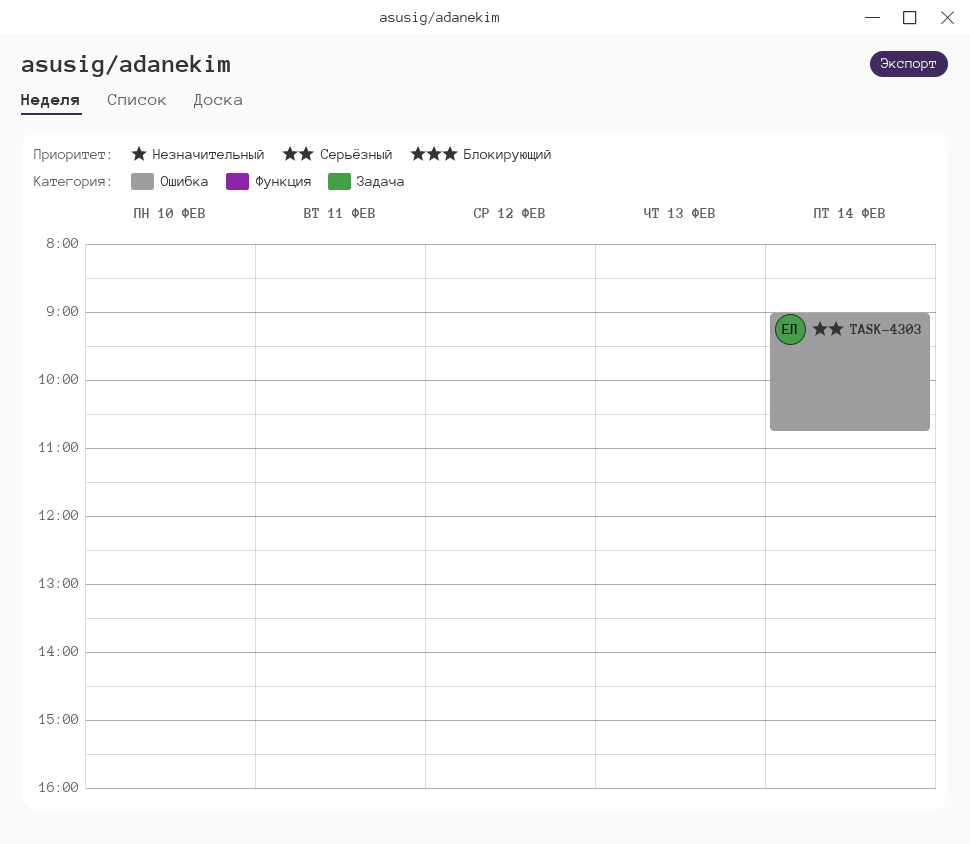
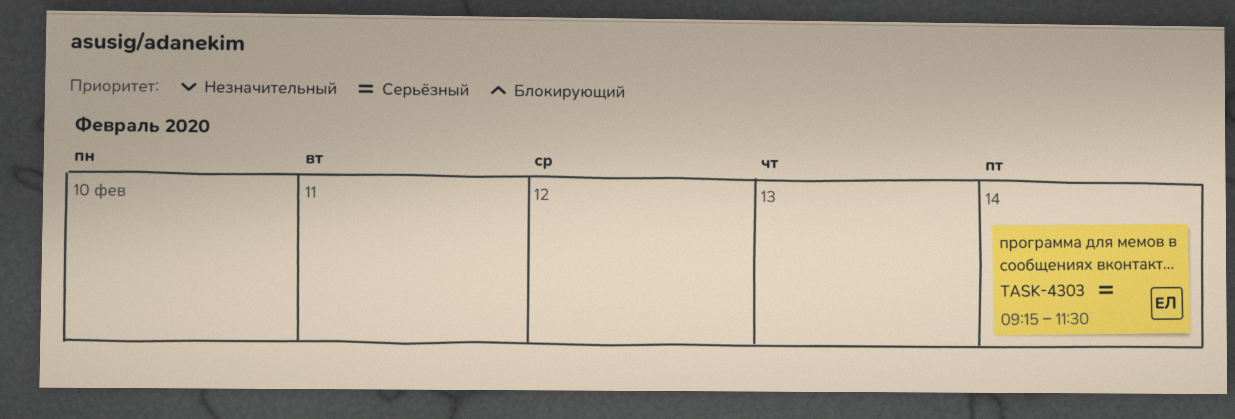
TASK-4303, begins: 09:00 -> 09:15
TASK-4303, ends: 10:45 -> 11:30

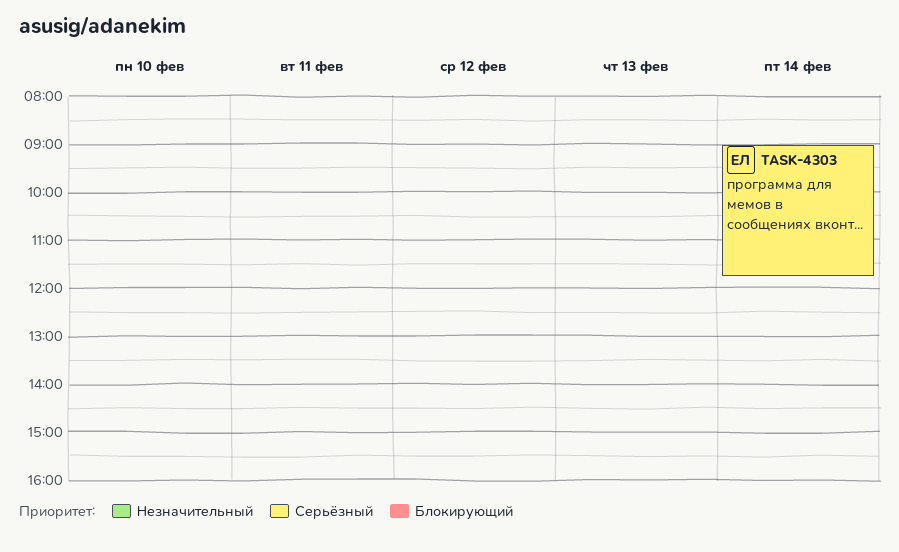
TASK-4303, begins: 09:15 -> 09:00
TASK-4303, ends: 11:30 -> 11:45

